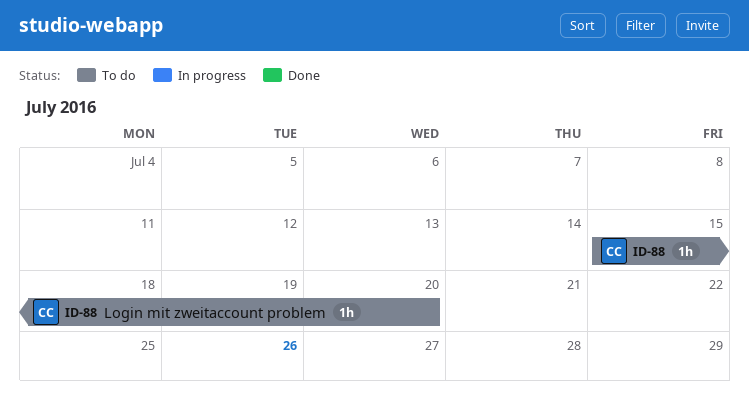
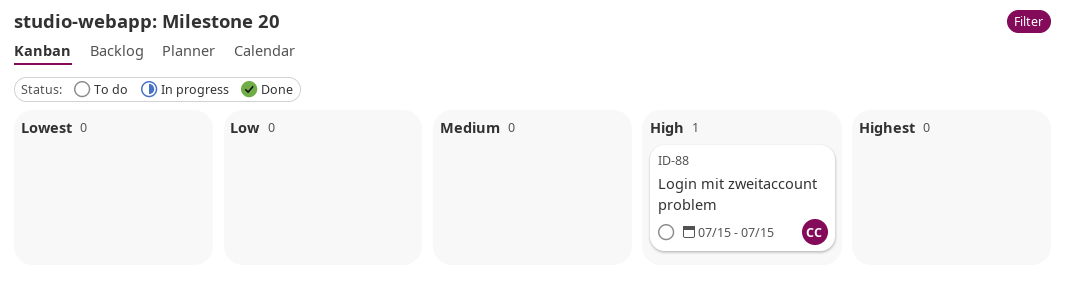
ID-88, due: Jul 20 -> Jul 15

